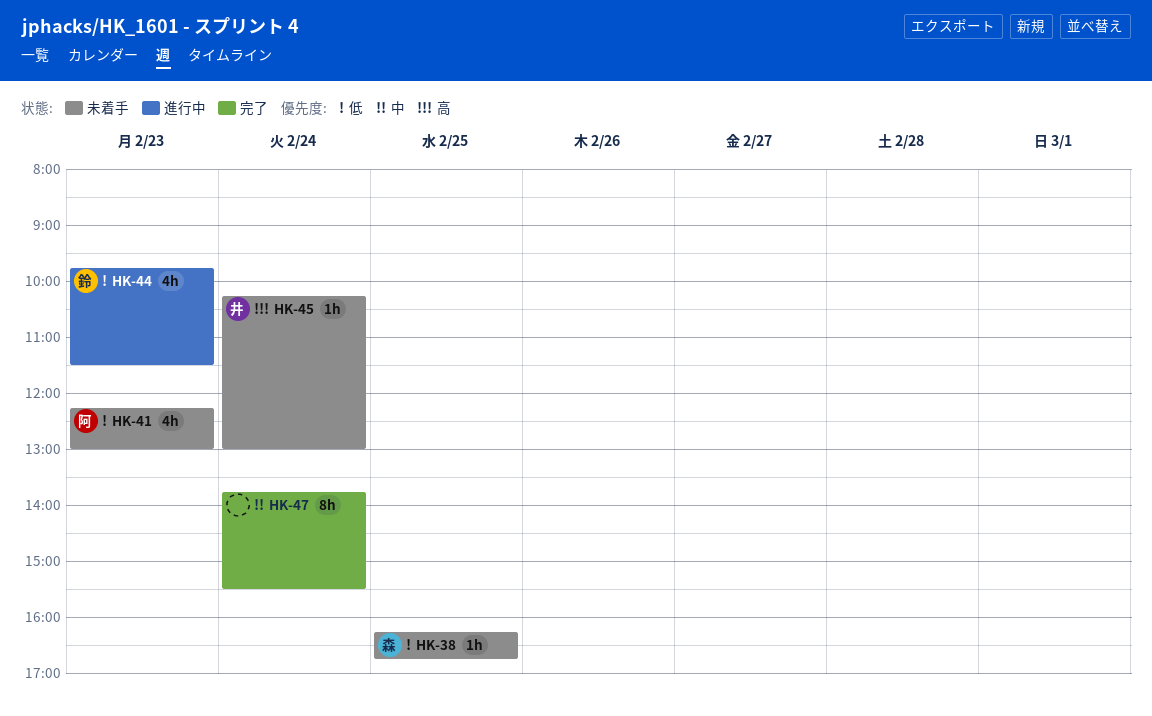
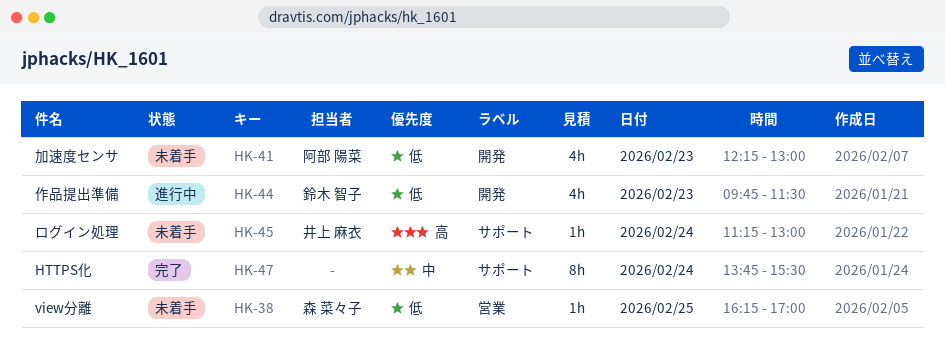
HK-38, ends: 16:45 -> 17:00
HK-45, begins: 10:15 -> 11:15

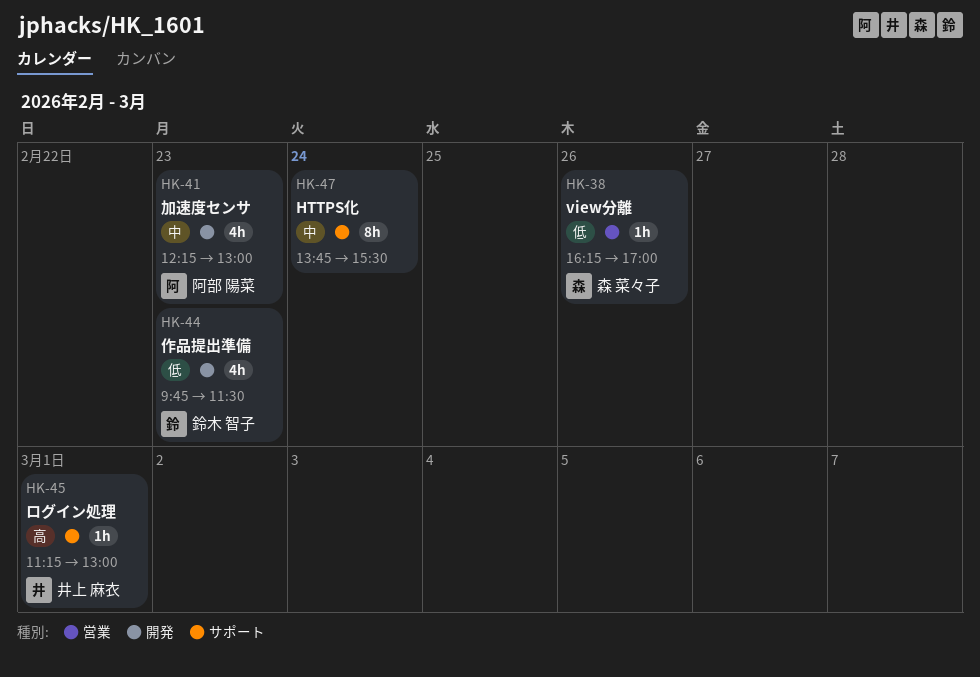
HK-38, day: Feb 25 -> Feb 26
HK-41, priority: 低 -> 中
HK-45, day: Feb 24 -> Mar 1

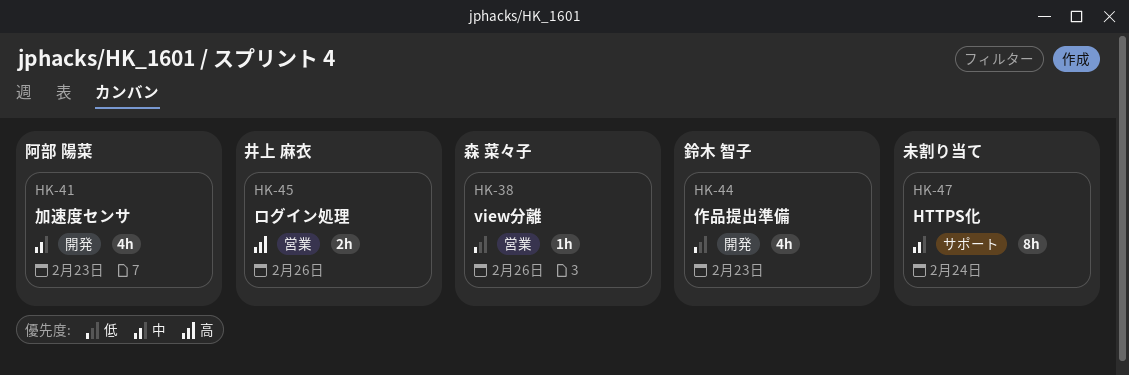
HK-45, label: サポート -> 営業
HK-45, estimate: 1h -> 2h
HK-45, day: Mar 1 -> Feb 26

